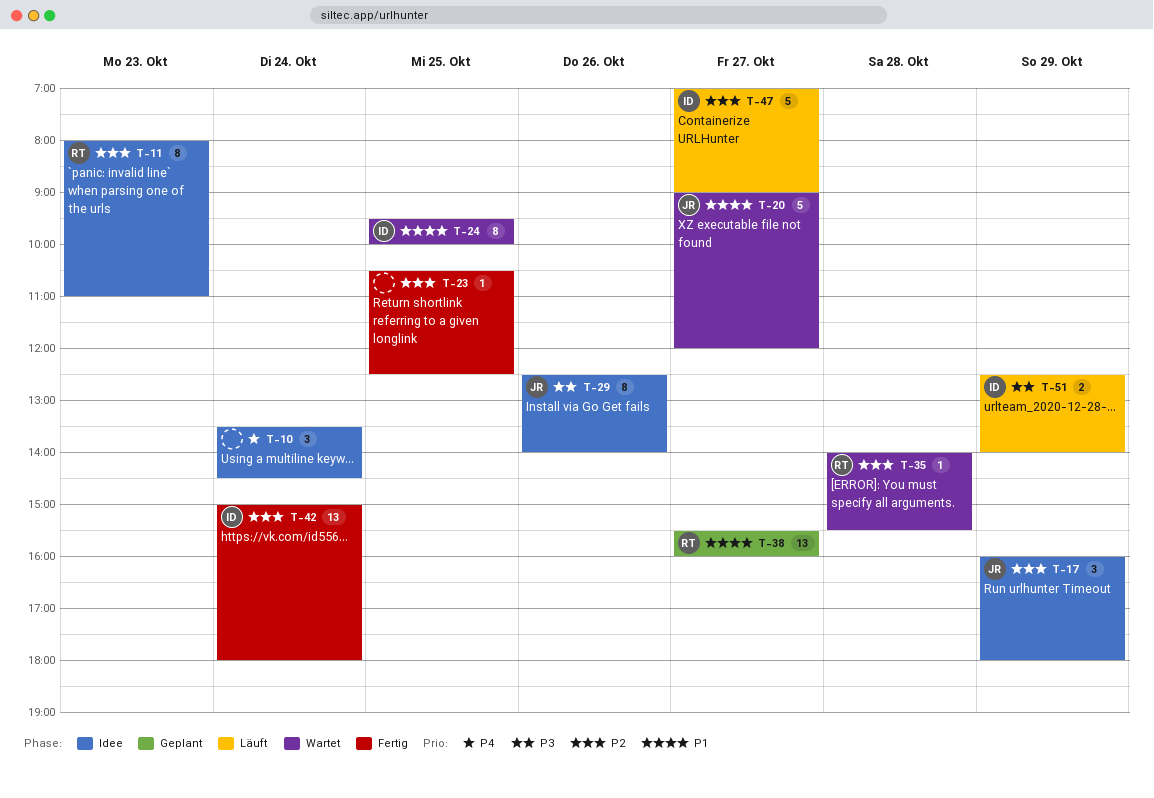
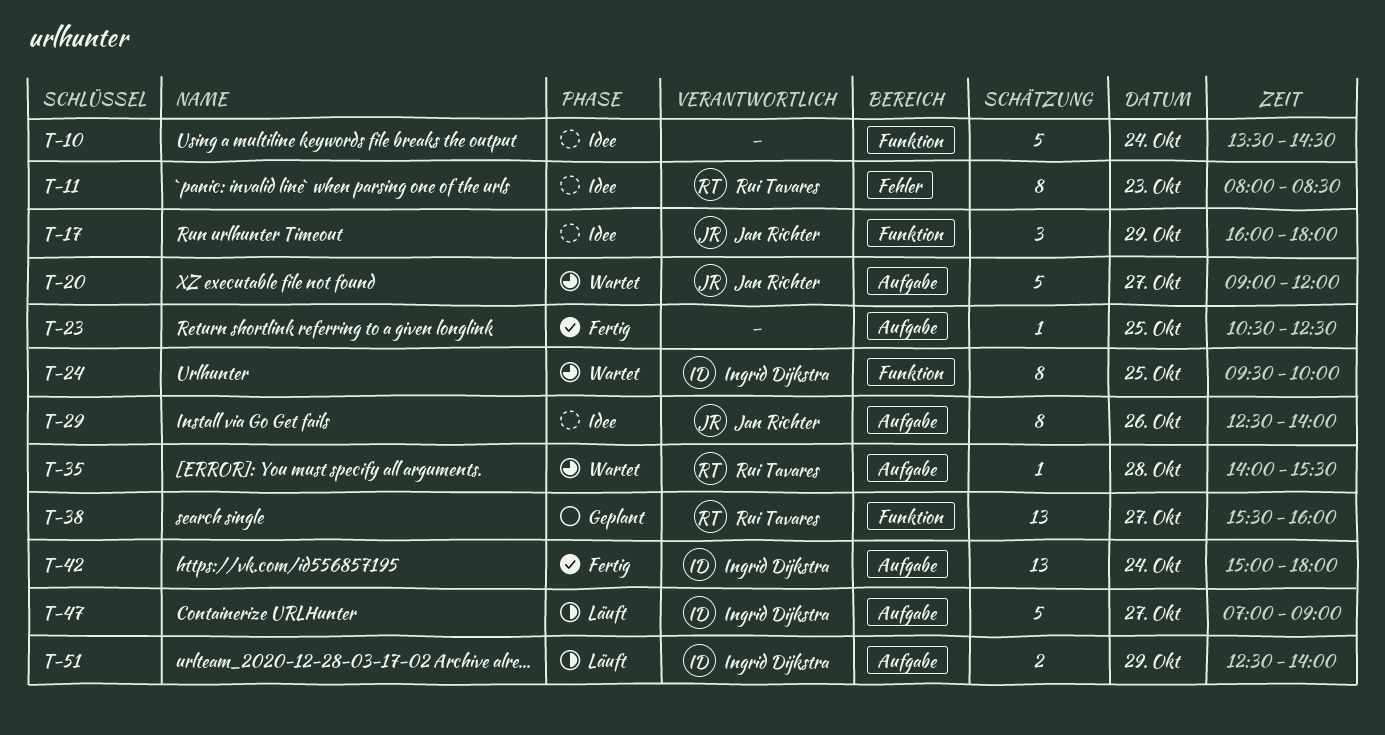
T-10, estimate: 3 -> 5
T-11, ends: 11:00 -> 08:30

